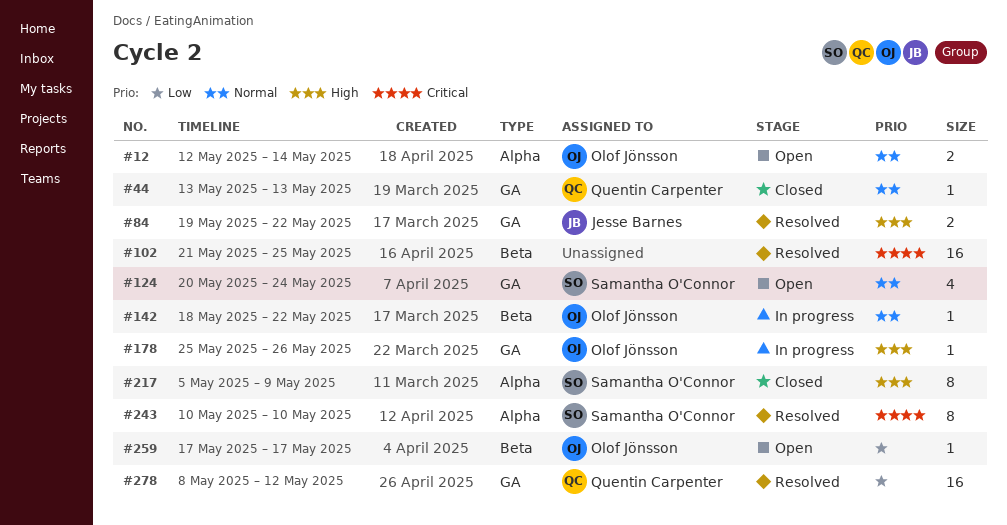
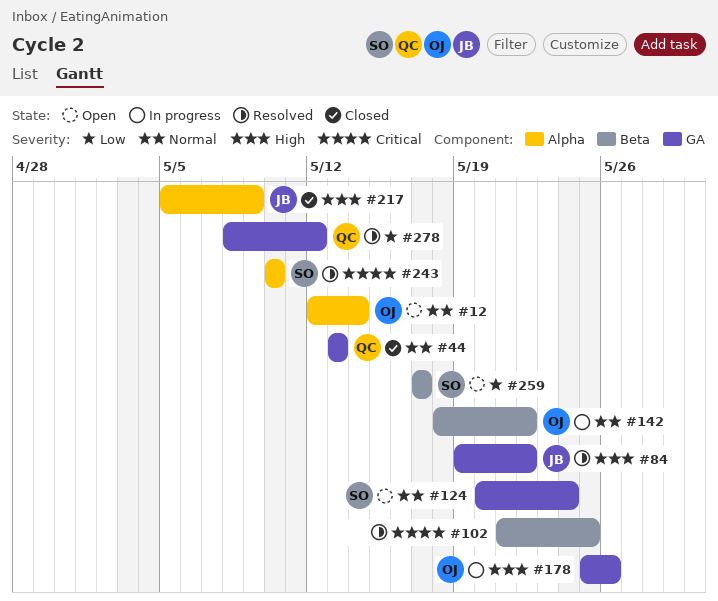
#217, owner: Samantha O'Connor -> Jesse Barnes
#259, owner: Olof Jönsson -> Samantha O'Connor

